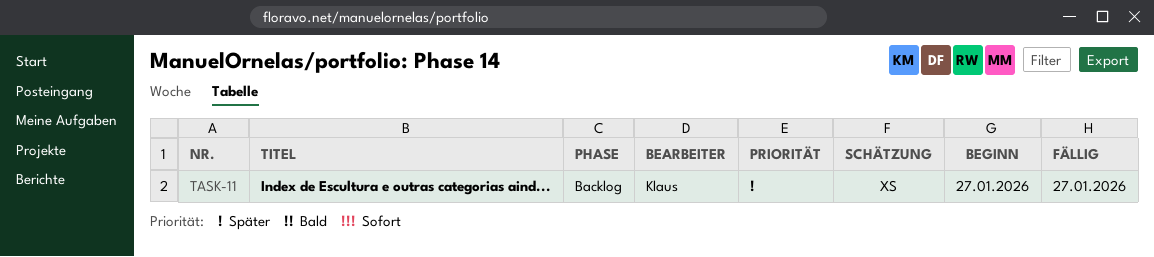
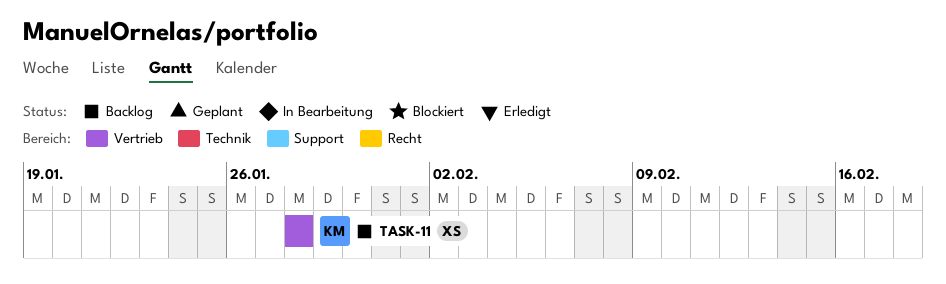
TASK-11, start: Jan 27 -> Jan 28
TASK-11, due: Jan 27 -> Jan 28

